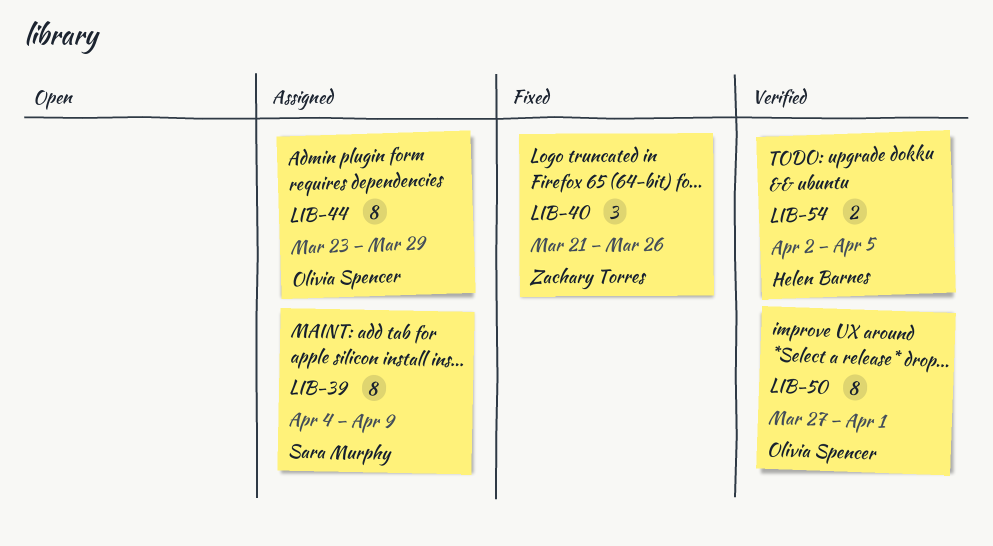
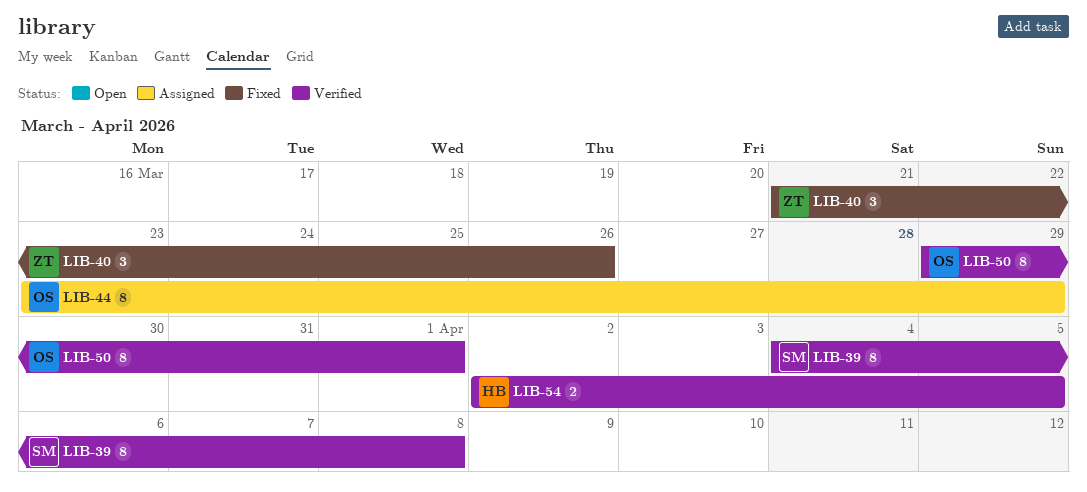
LIB-39, status: Assigned -> Verified
LIB-39, due: Apr 9 -> Apr 8
LIB-50, start: Mar 27 -> Mar 29

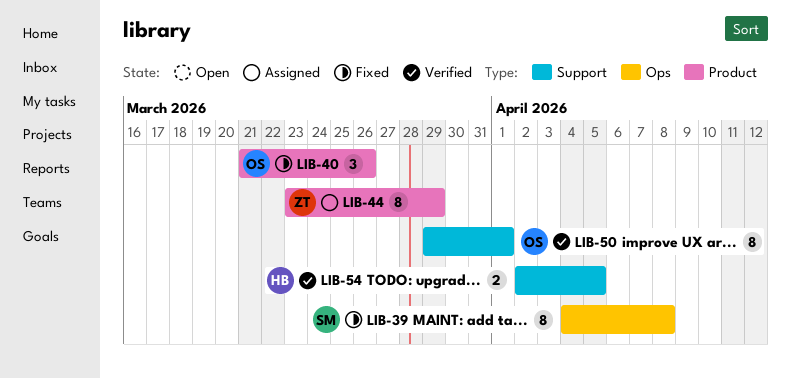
LIB-39, status: Verified -> Fixed
LIB-40, owner: ZT -> OS
LIB-44, owner: OS -> ZT

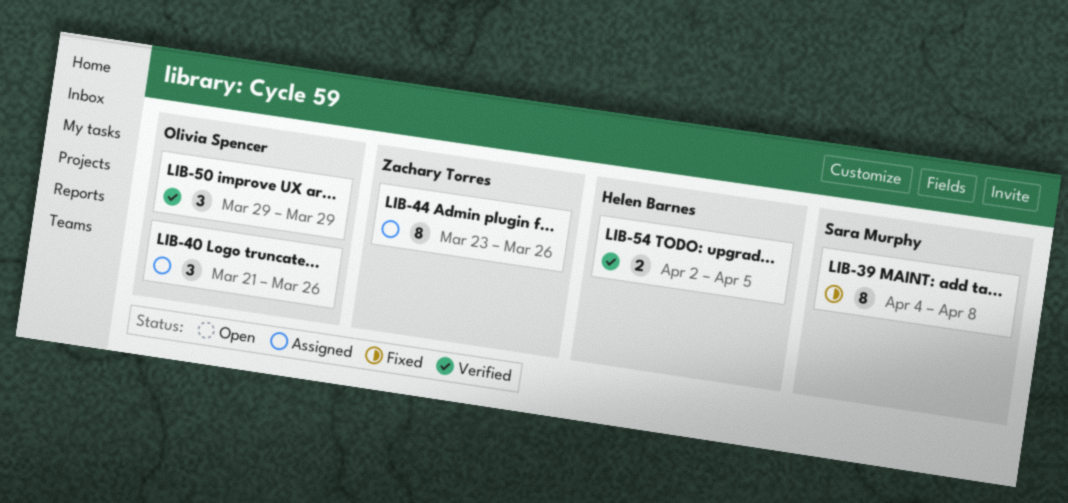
LIB-40, status: Fixed -> Assigned
LIB-44, due: Mar 29 -> Mar 26
LIB-50, estimate: 8 -> 3
LIB-50, due: Apr 1 -> Mar 29

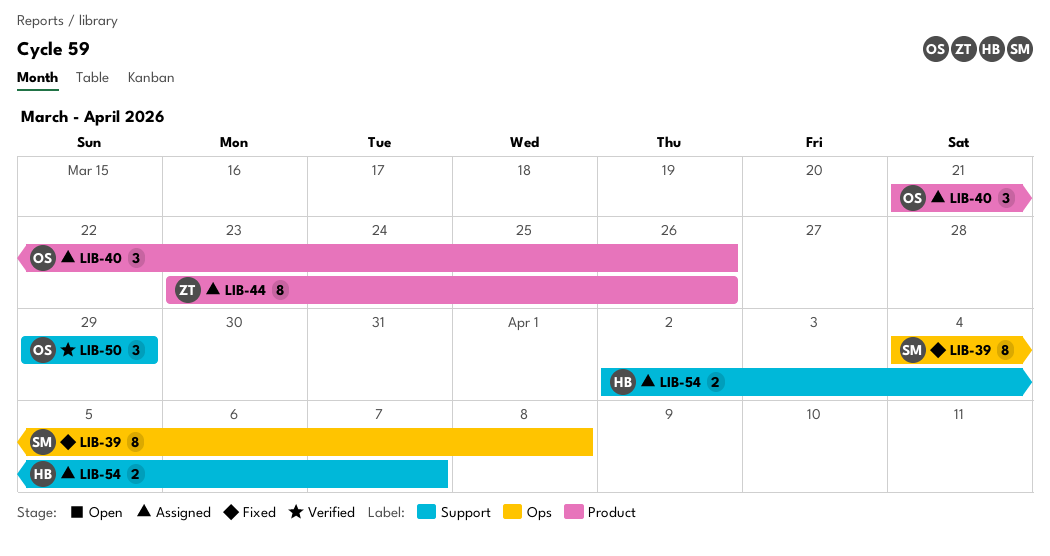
LIB-54, status: Verified -> Assigned
LIB-54, due: Apr 5 -> Apr 7

